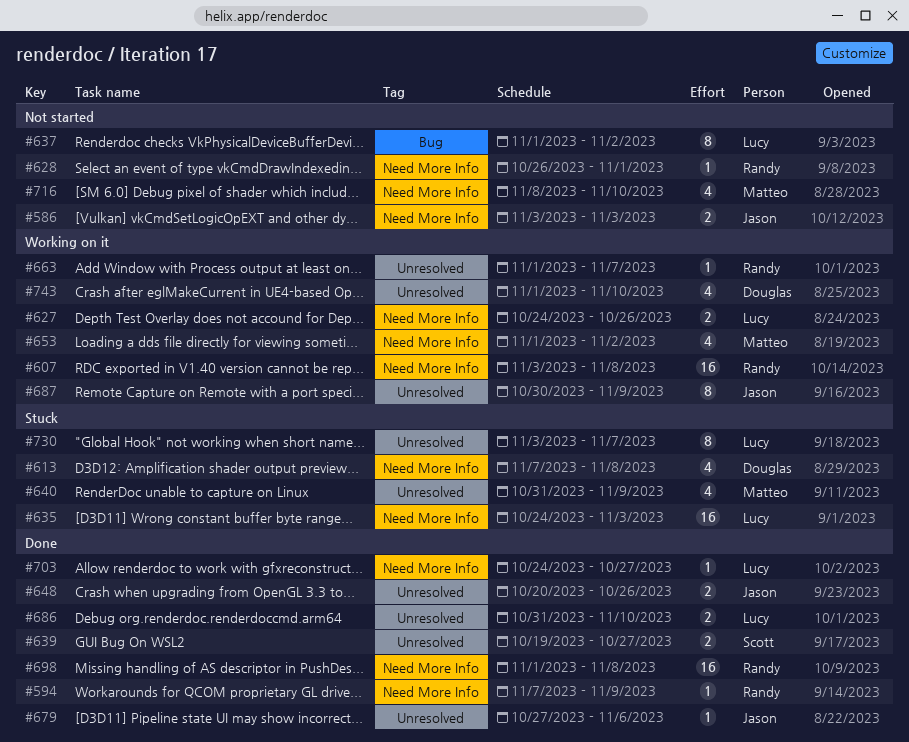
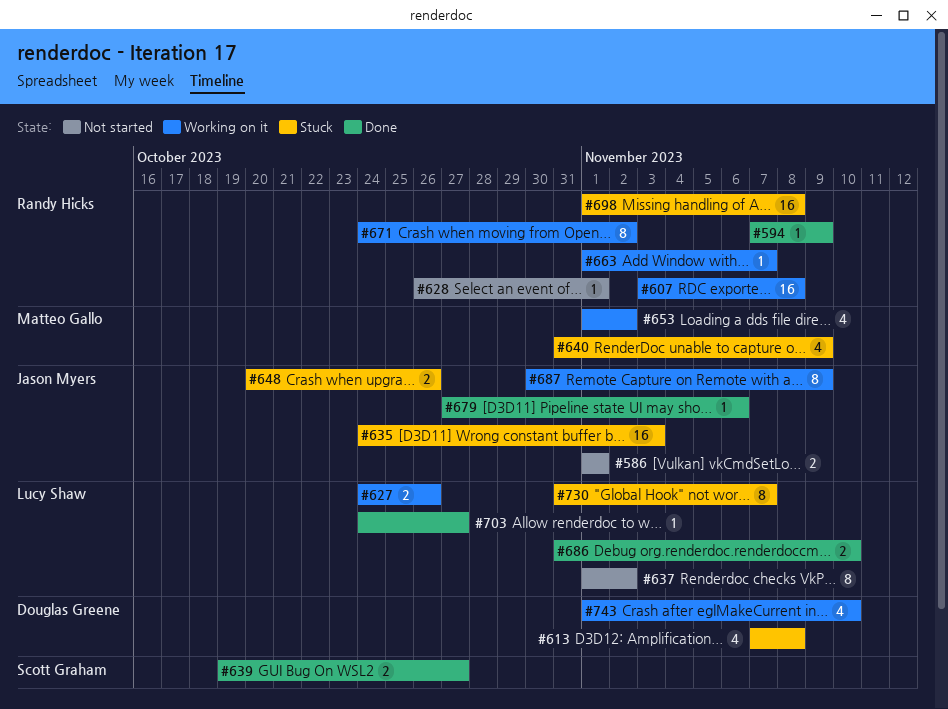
#586, start: Nov 3 -> Nov 1
#586, due: Nov 3 -> Nov 1
#635, owner: Lucy Shaw -> Jason Myers
#648, status: Done -> Stuck
#671: none -> present
#698, status: Done -> Stuck
#716: present -> none
#730, start: Nov 3 -> Oct 31

